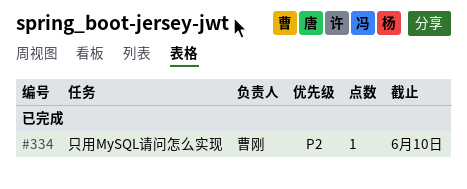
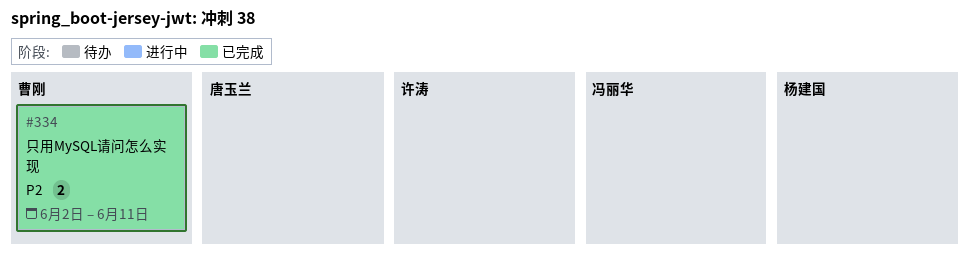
#334, estimate: 1 -> 2
#334, due: Jun 10 -> Jun 11

